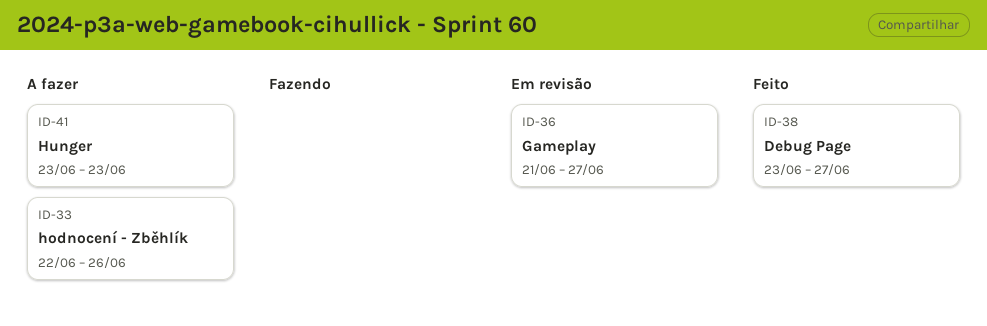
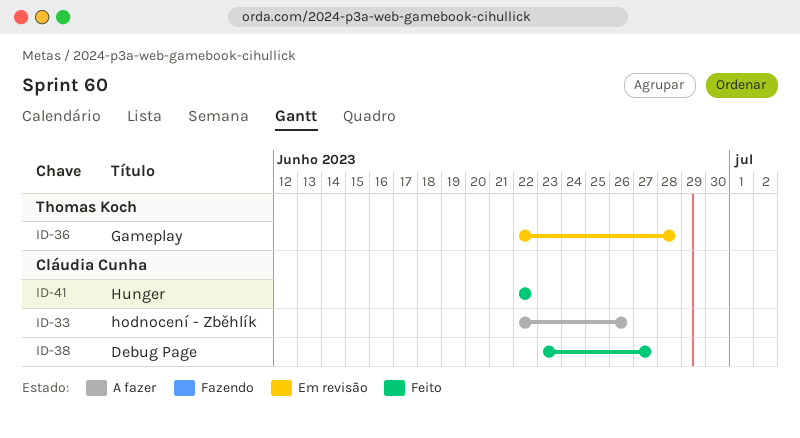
ID-36, start: Jun 21 -> Jun 22
ID-36, due: Jun 27 -> Jun 28
ID-41, status: A fazer -> Feito
ID-41, start: Jun 23 -> Jun 22
ID-41, due: Jun 23 -> Jun 22

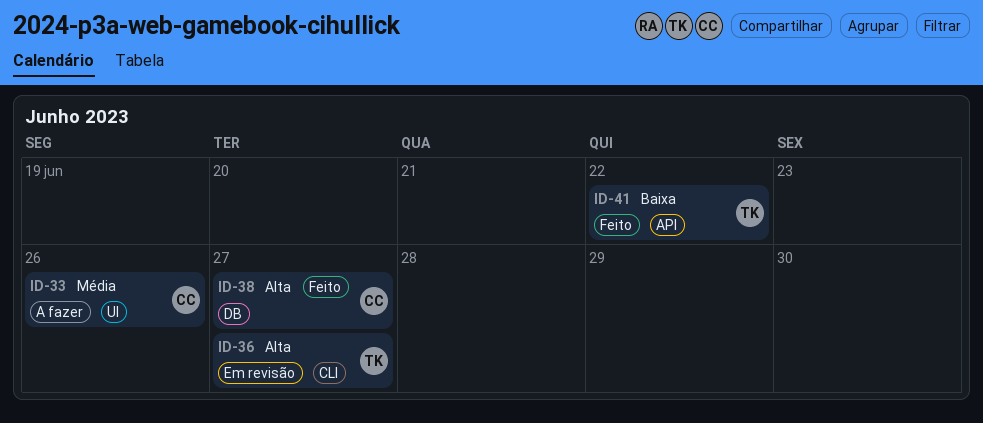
ID-36, due: Jun 28 -> Jun 27
ID-41, owner: Cláudia Cunha -> Thomas Koch

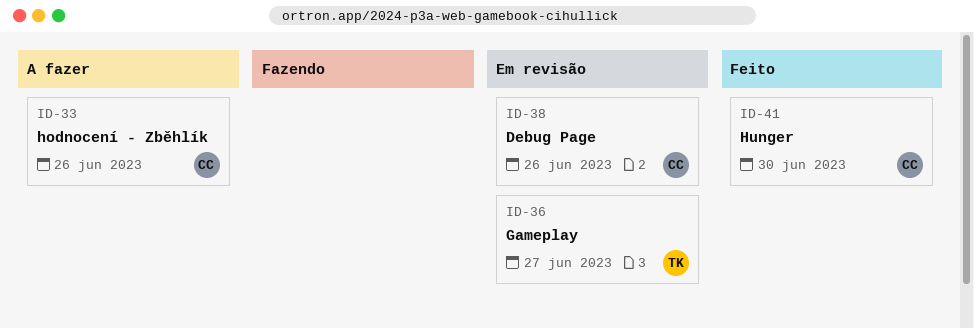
ID-38, status: Feito -> Em revisão
ID-38, due: Jun 27 -> Jun 26
ID-41, owner: TK -> CC
ID-41, due: Jun 22 -> Jun 30

